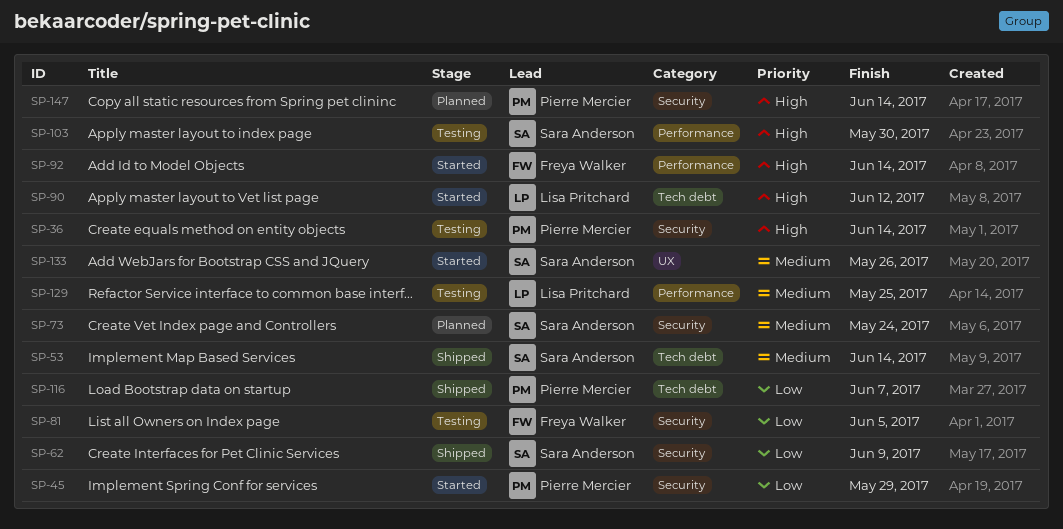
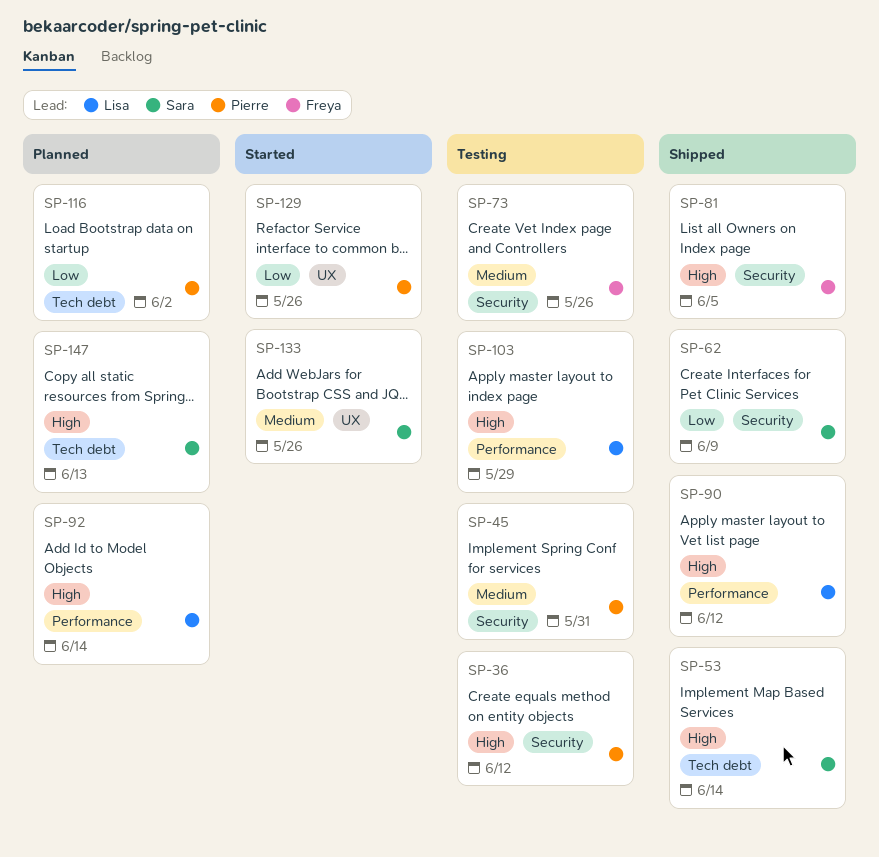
SP-36, due: Jun 14 -> Jun 12
SP-45, status: Started -> Testing
SP-45, priority: Low -> Medium
SP-45, due: May 29 -> May 31
SP-53, priority: Medium -> High
SP-73, status: Planned -> Testing
SP-73, owner: Sara Anderson -> Freya Walker
SP-73, due: May 24 -> May 26
SP-81, status: Testing -> Shipped
SP-81, priority: Low -> High
SP-90, status: Started -> Shipped
SP-90, label: Tech debt -> Performance
SP-92, status: Started -> Planned
SP-92, owner: Freya Walker -> Lisa Pritchard
SP-103, owner: Sara Anderson -> Lisa Pritchard
SP-103, due: May 30 -> May 29
SP-116, status: Shipped -> Planned
SP-116, due: Jun 7 -> Jun 2
SP-129, status: Testing -> Started
SP-129, owner: Lisa Pritchard -> Pierre Mercier
SP-129, priority: Medium -> Low
SP-129, label: Performance -> UX
SP-129, due: May 25 -> May 26
SP-147, owner: Pierre Mercier -> Sara Anderson
SP-147, label: Security -> Tech debt
SP-147, due: Jun 14 -> Jun 13

